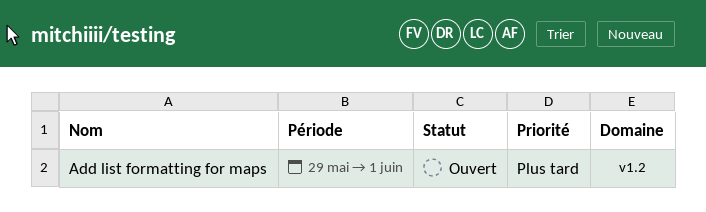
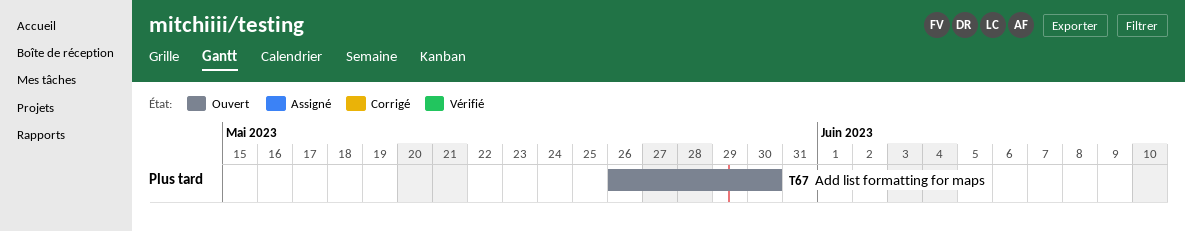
Add list formatting for maps, start: May 29 -> May 26
Add list formatting for maps, due: Jun 1 -> May 30

